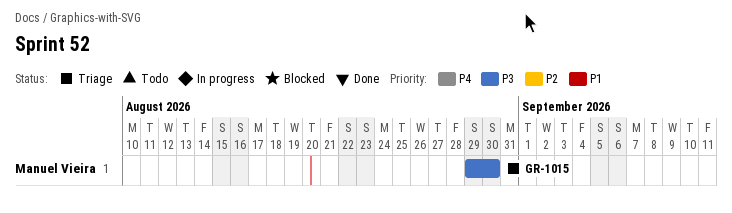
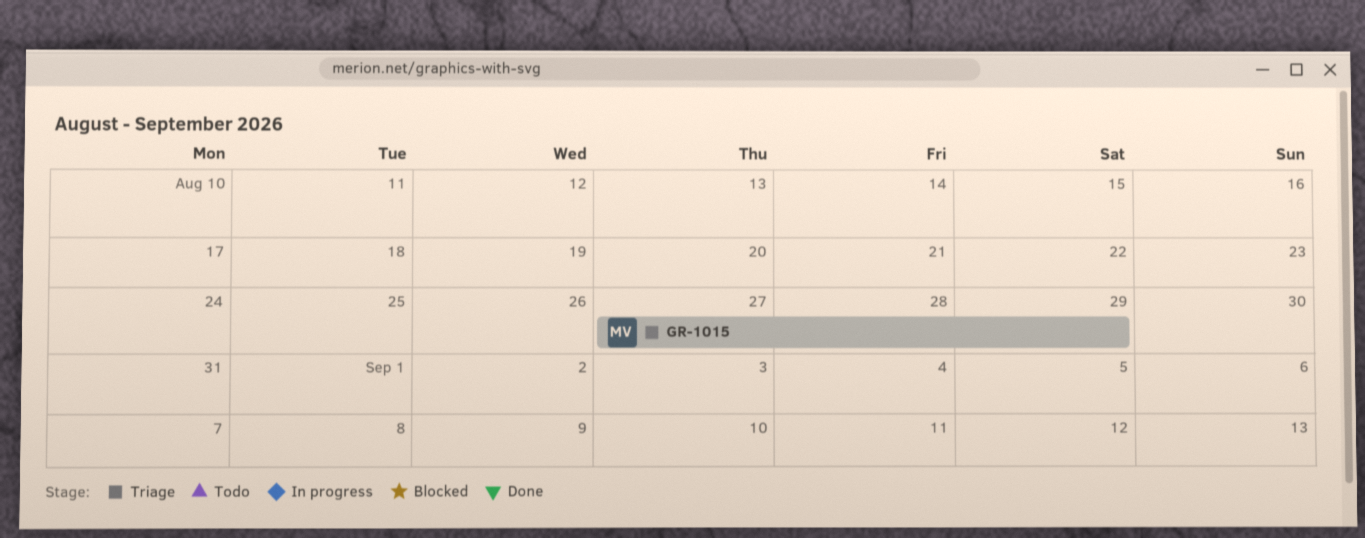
GR-1015, start: Aug 29 -> Aug 27
GR-1015, due: Aug 30 -> Aug 29

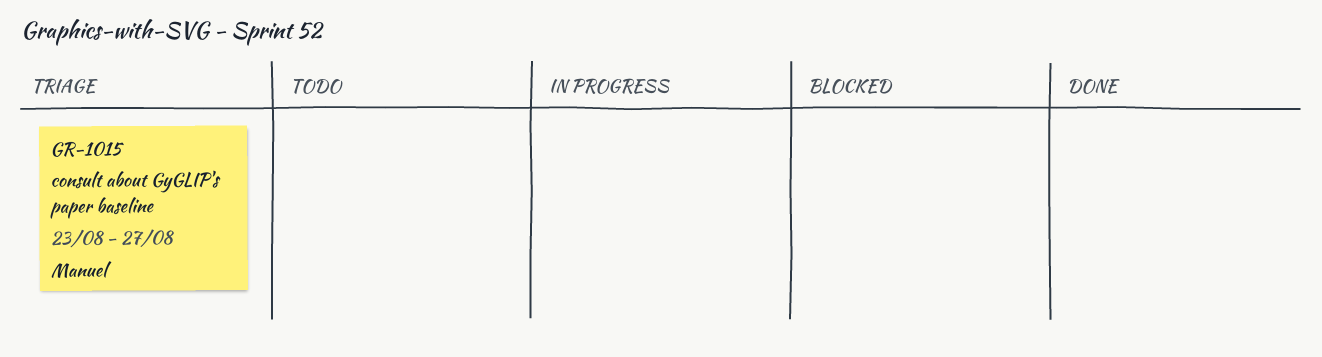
GR-1015, start: Aug 27 -> Aug 23
GR-1015, due: Aug 29 -> Aug 27

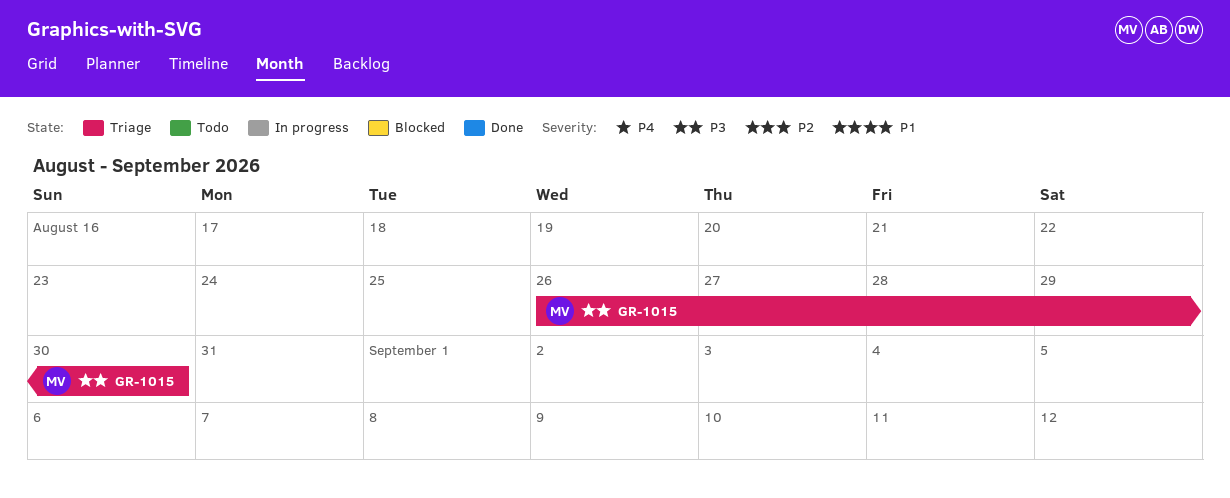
GR-1015, start: Aug 23 -> Aug 26
GR-1015, due: Aug 27 -> Aug 30

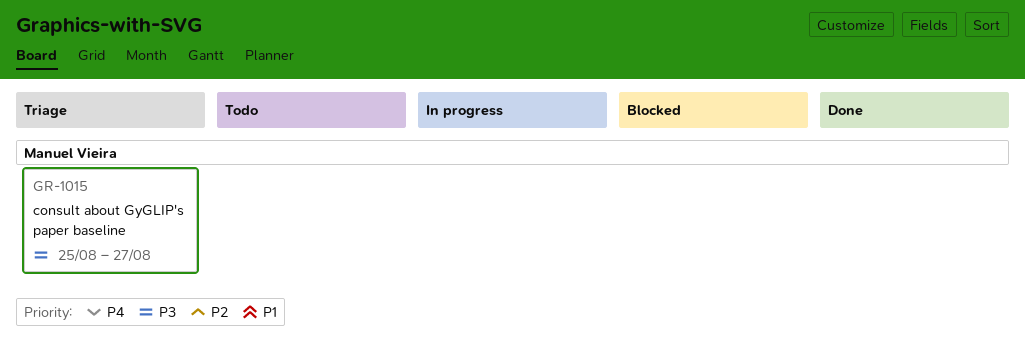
GR-1015, start: Aug 26 -> Aug 25
GR-1015, due: Aug 30 -> Aug 27

